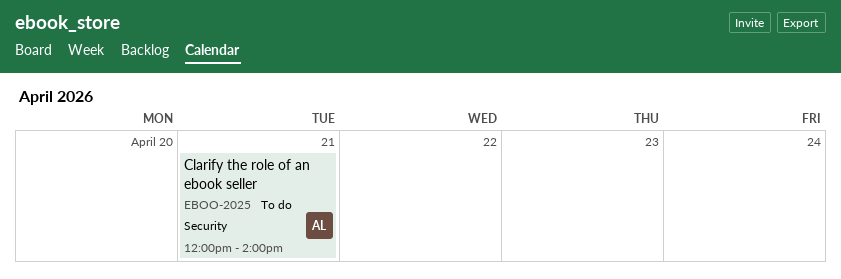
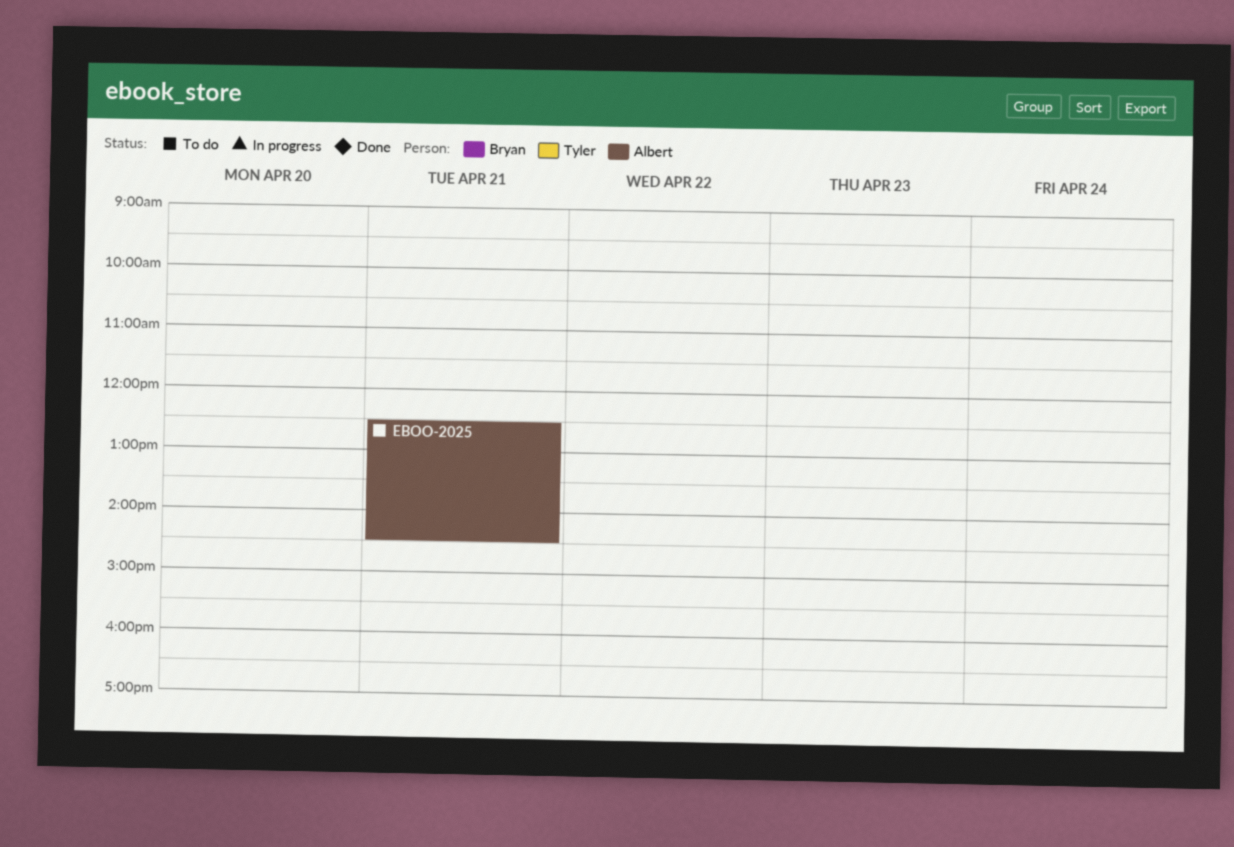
EBOO-2025, begins: 12:00 -> 12:30
EBOO-2025, ends: 14:00 -> 14:30

